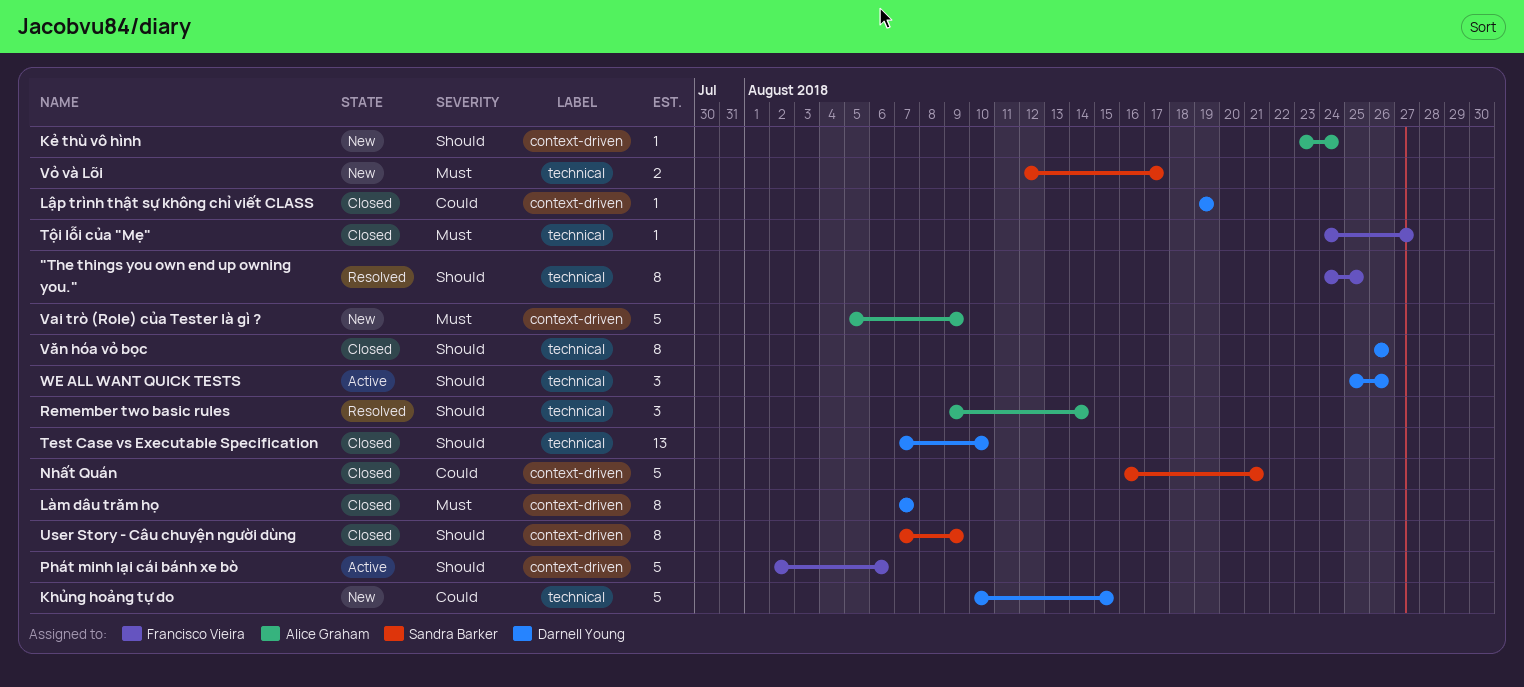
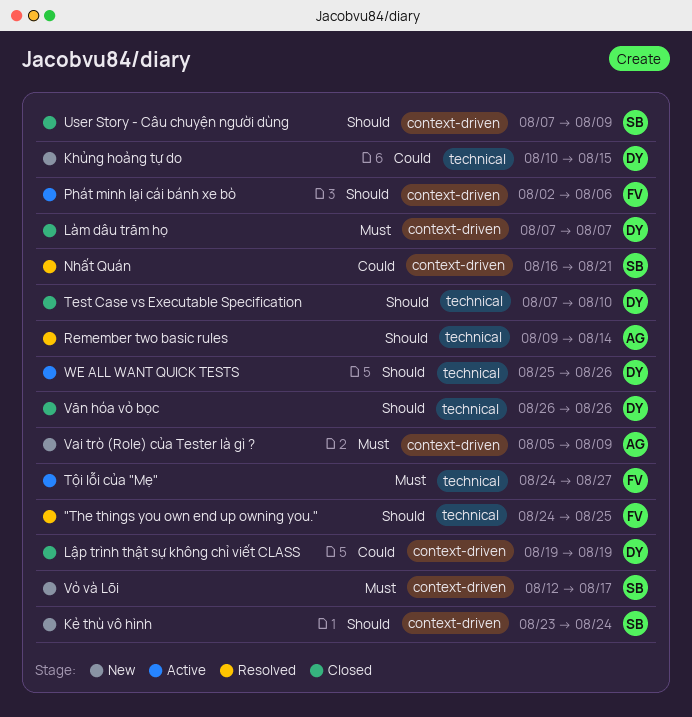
Kẻ thù vô hình, owner: Alice Graham -> Sandra Barker
Nhất Quán, status: Closed -> Resolved
Tội lỗi của "Mẹ", status: Closed -> Active
Vỏ và Lõi, label: technical -> context-driven

